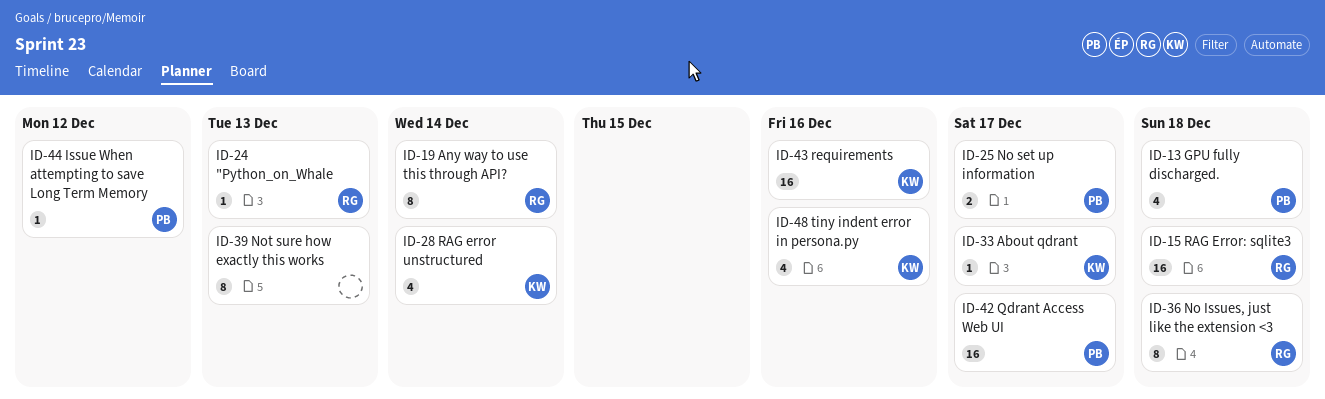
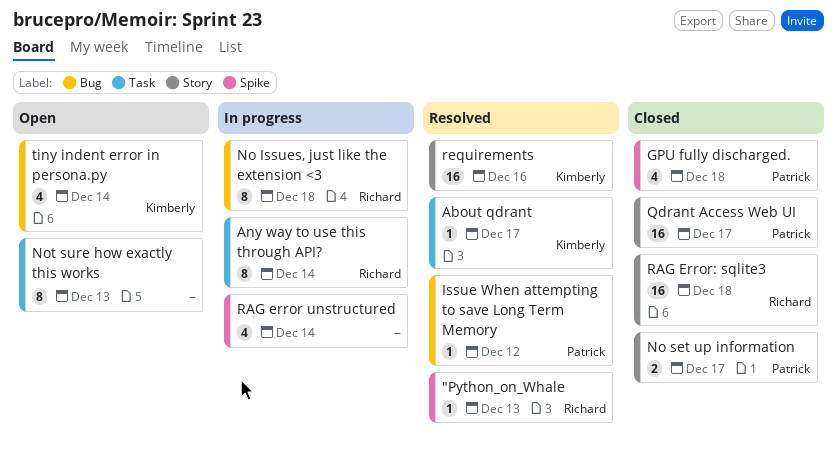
RAG error unstructured, owner: Kimberly -> none
tiny indent error in persona.py, due: Dec 16 -> Dec 14

